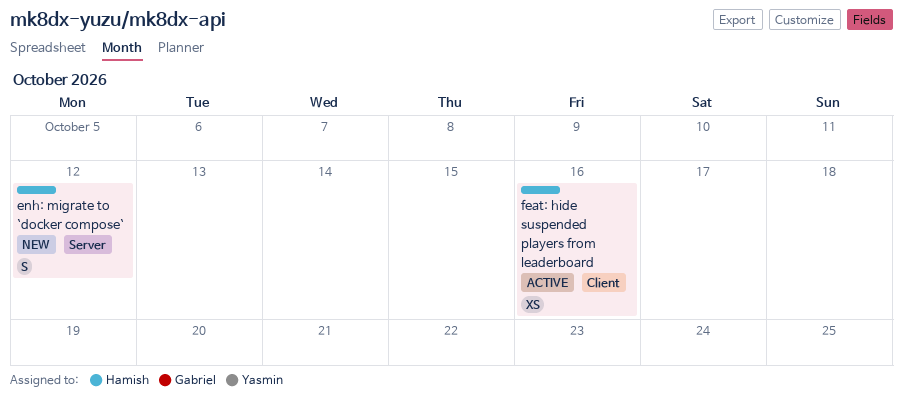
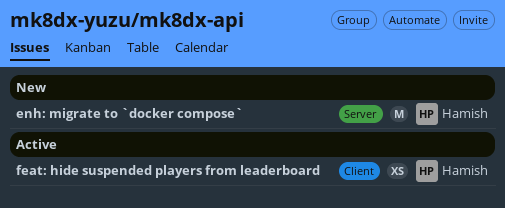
enh: migrate to `docker compose`, estimate: S -> M

